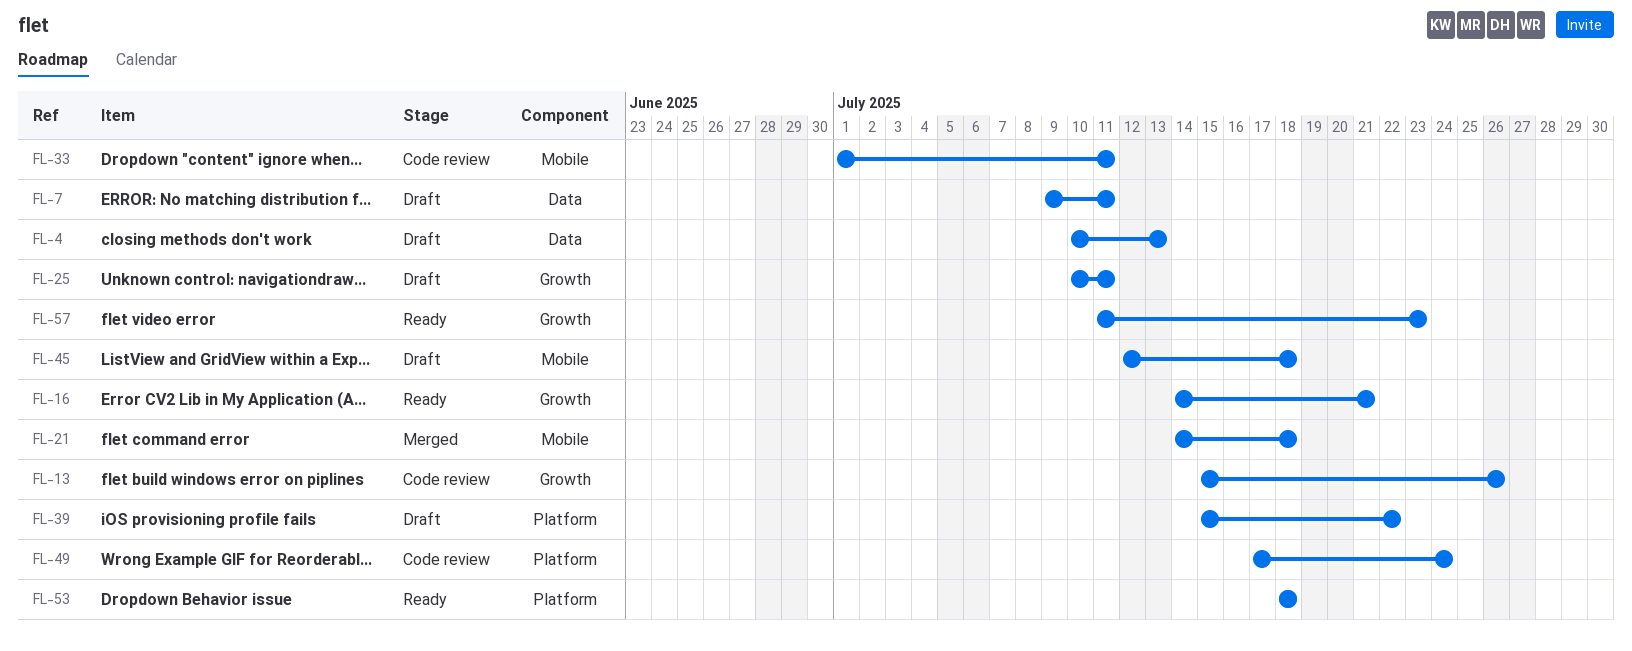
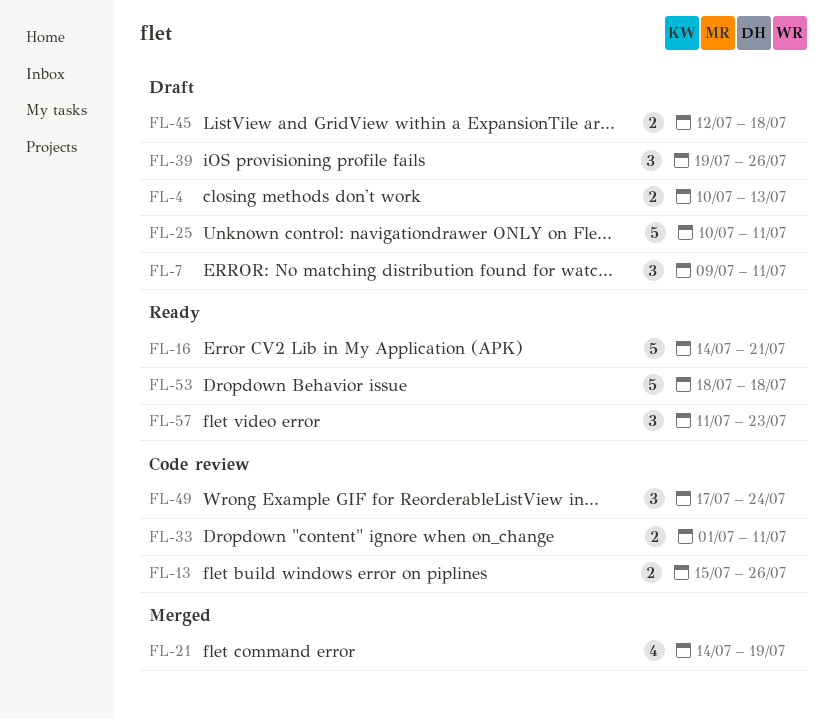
FL-21, due: Jul 18 -> Jul 19
FL-39, start: Jul 15 -> Jul 19
FL-39, due: Jul 22 -> Jul 26

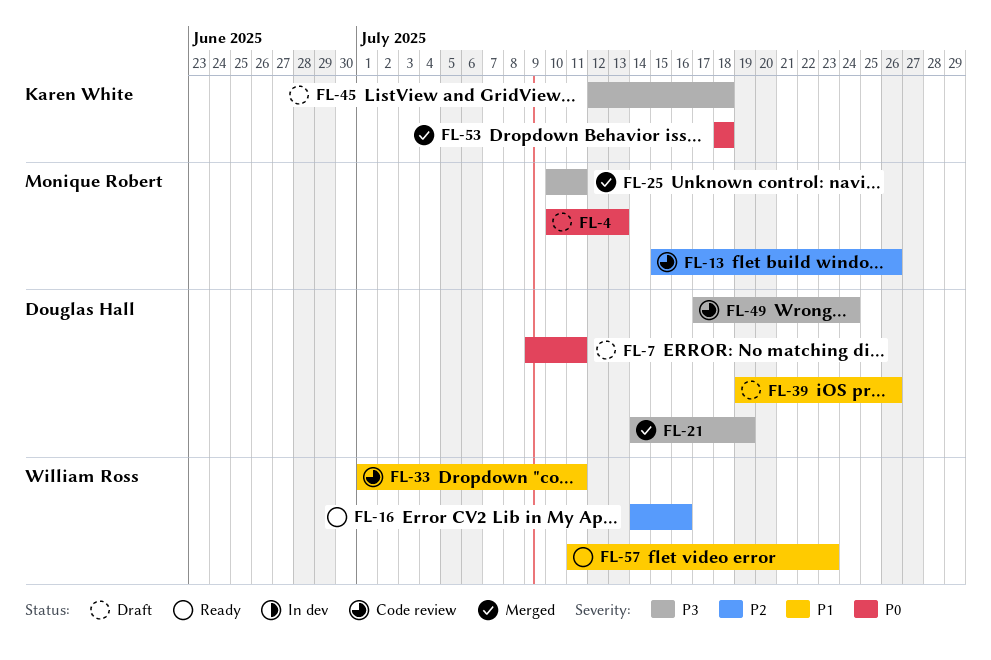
FL-16, due: Jul 21 -> Jul 16
FL-25, status: Draft -> Merged
FL-53, status: Ready -> Merged

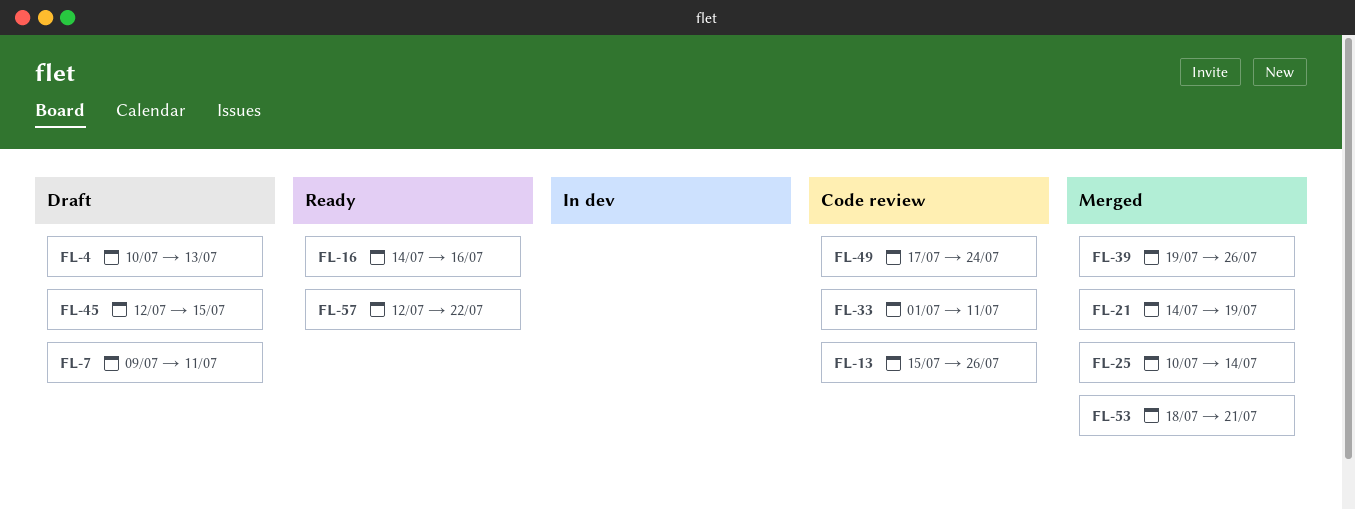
FL-25, due: Jul 11 -> Jul 14
FL-39, status: Draft -> Merged
FL-45, due: Jul 18 -> Jul 15
FL-53, due: Jul 18 -> Jul 21
FL-57, start: Jul 11 -> Jul 12
FL-57, due: Jul 23 -> Jul 22

